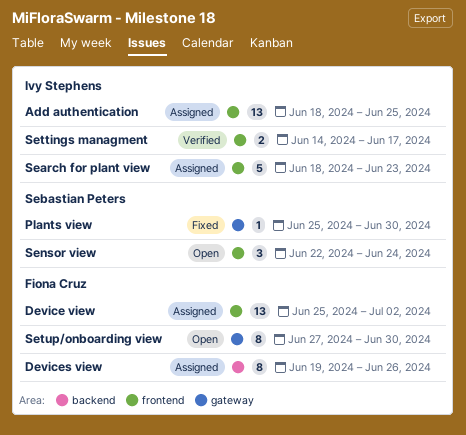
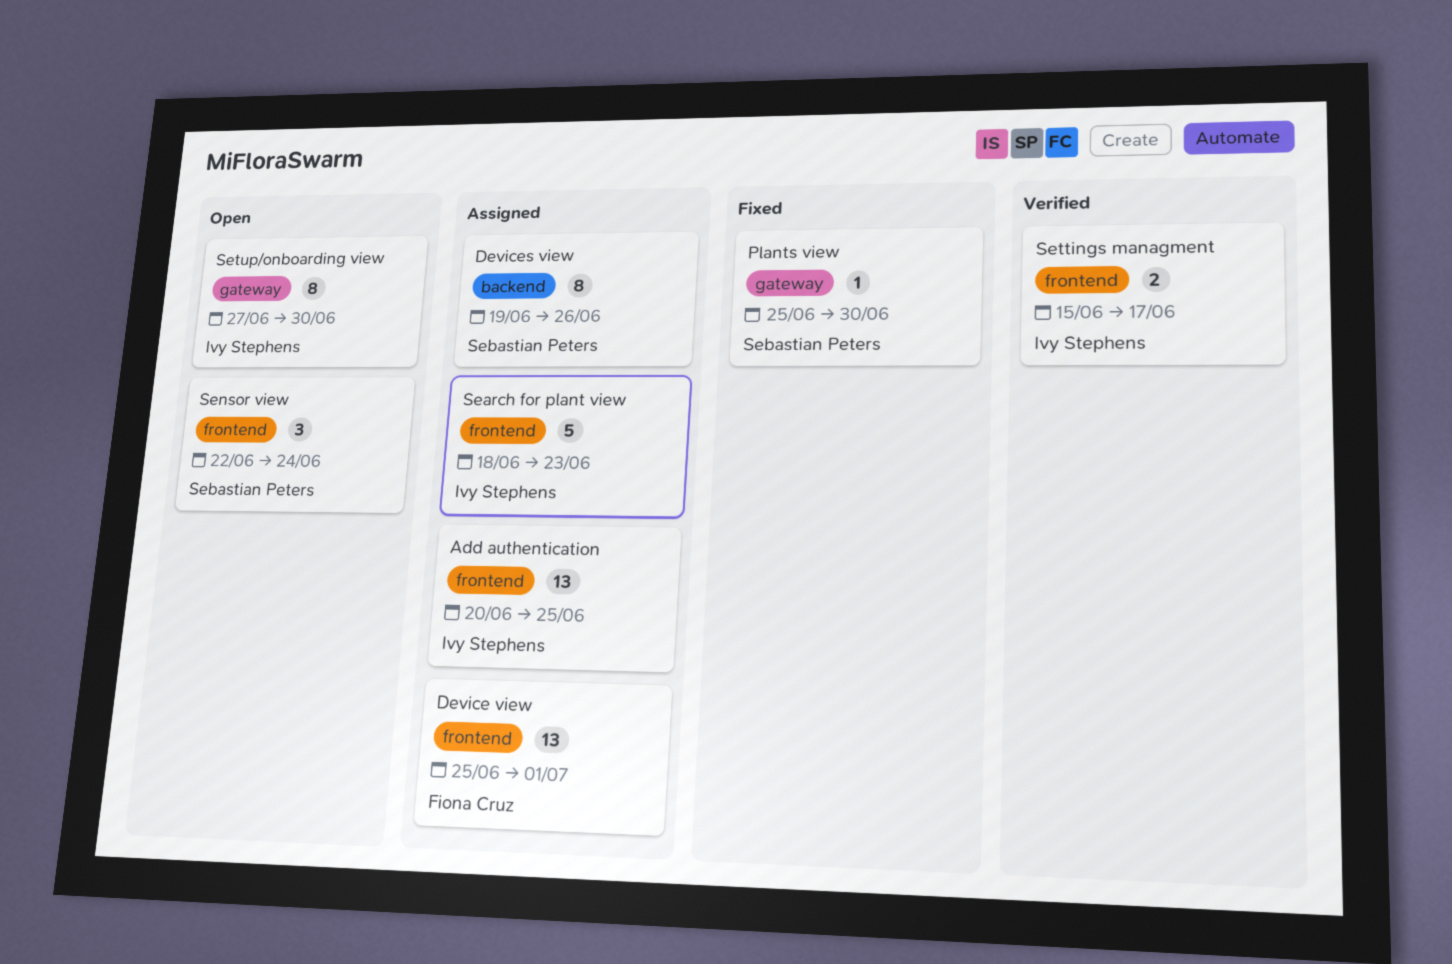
Add authentication, start: Jun 18 -> Jun 20
Device view, due: Jul 2 -> Jul 1
Devices view, owner: Fiona Cruz -> Sebastian Peters
Settings managment, start: Jun 14 -> Jun 15
Setup/onboarding view, owner: Fiona Cruz -> Ivy Stephens

